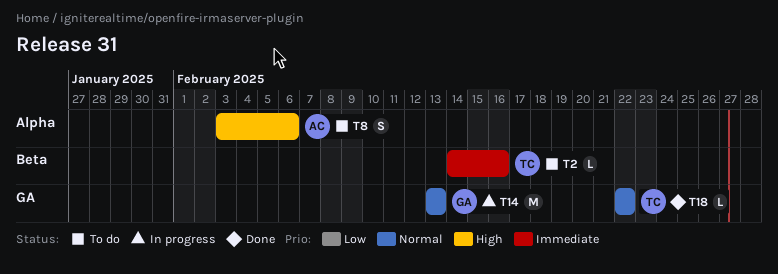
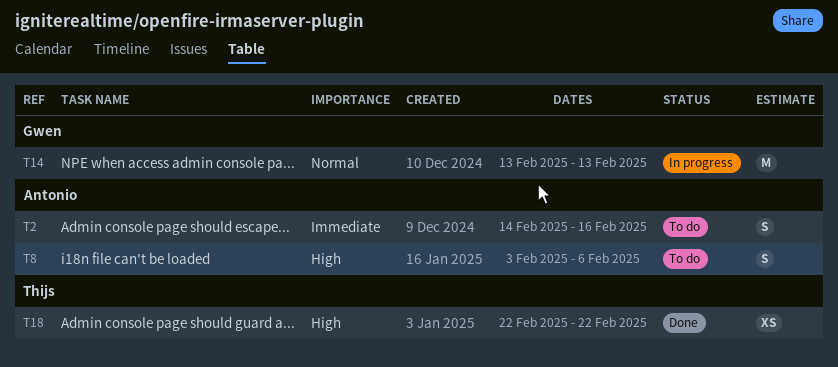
T2, owner: Thijs -> Antonio
T2, estimate: L -> S
T18, priority: Normal -> High
T18, estimate: L -> XS

